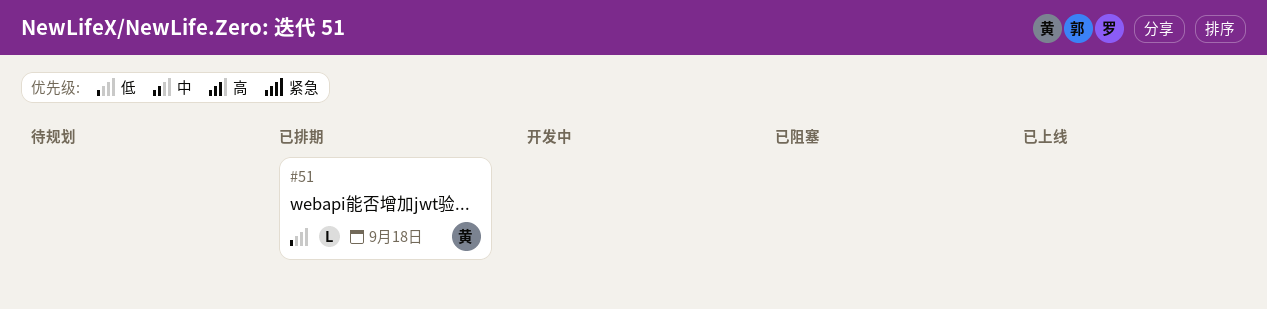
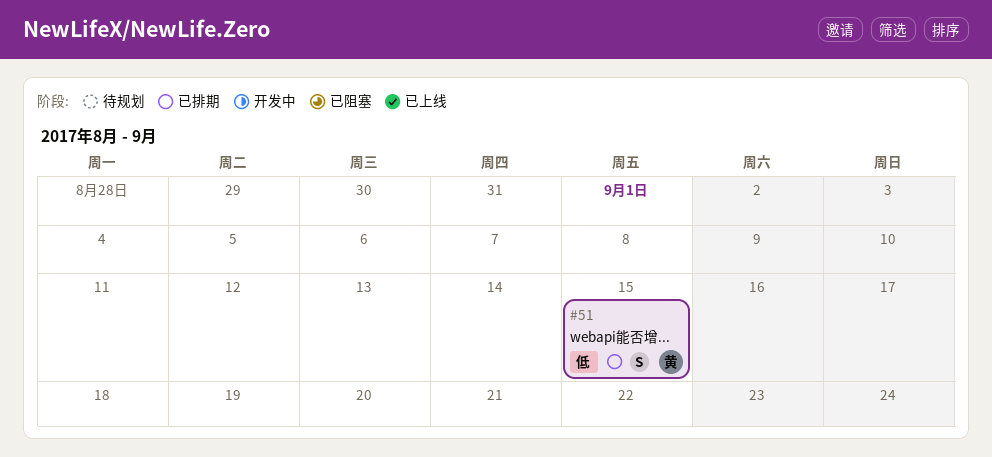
#51, estimate: L -> S
#51, due: Sep 18 -> Sep 15

